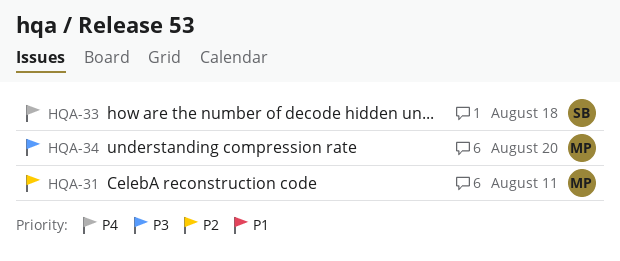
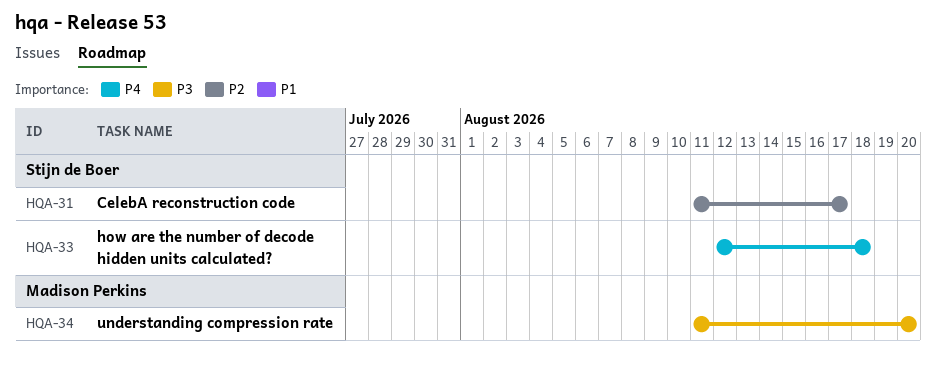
HQA-31, owner: Madison Perkins -> Stijn de Boer
HQA-31, due: Aug 11 -> Aug 17

